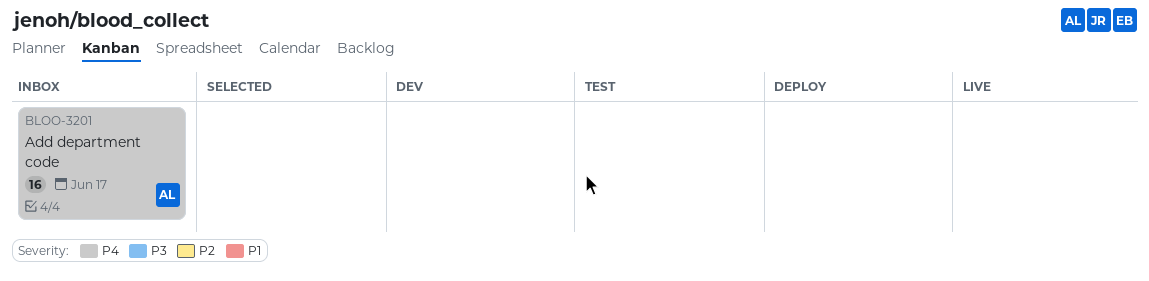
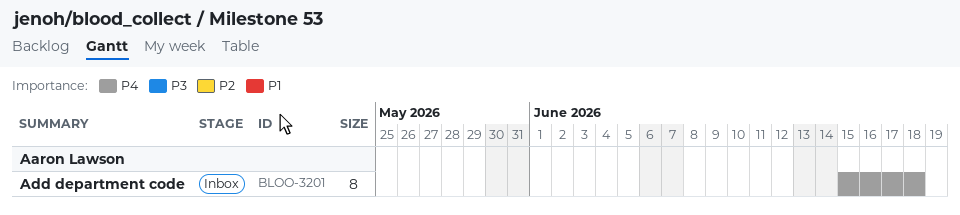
BLOO-3201, estimate: 16 -> 8
BLOO-3201, due: Jun 17 -> Jun 18

